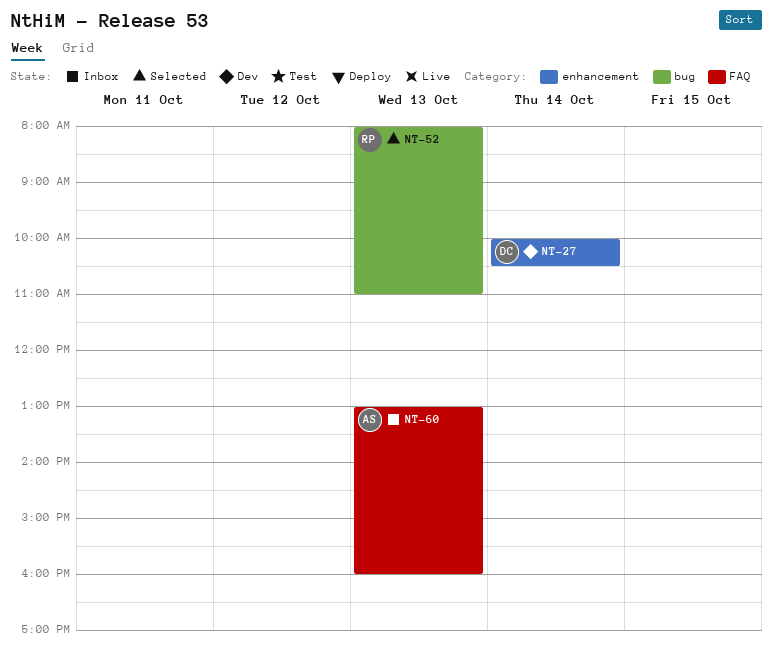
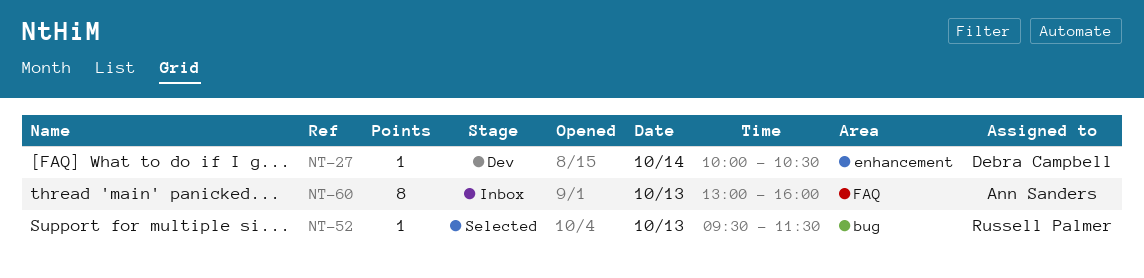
NT-52, begins: 08:00 -> 09:30
NT-52, ends: 11:00 -> 11:30

